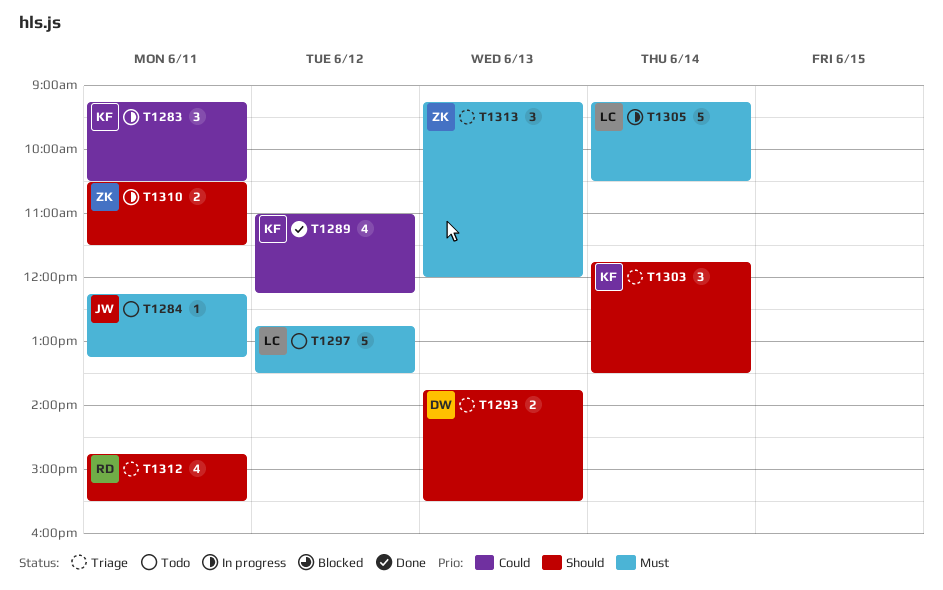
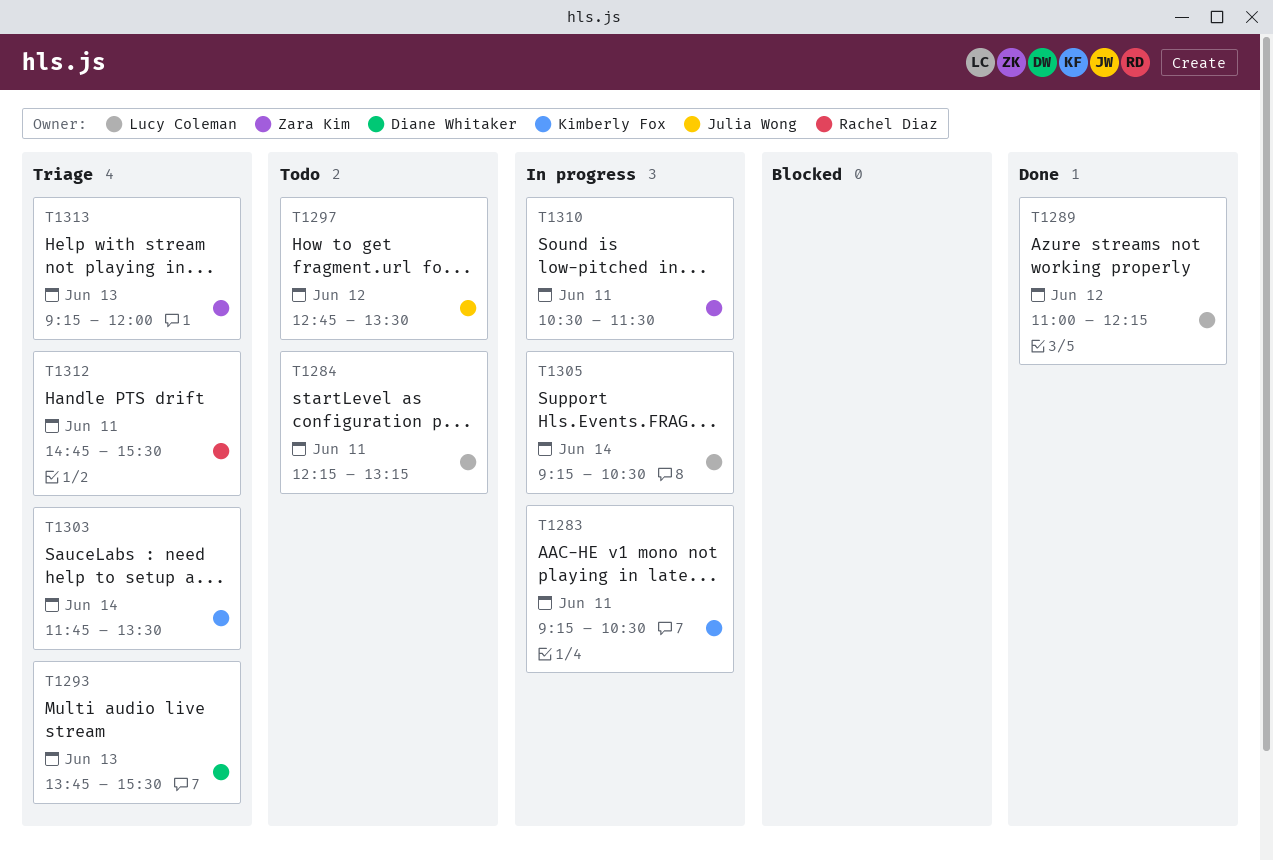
T1284, owner: Julia Wong -> Lucy Coleman
T1289, owner: Kimberly Fox -> Lucy Coleman
T1297, owner: Lucy Coleman -> Julia Wong

